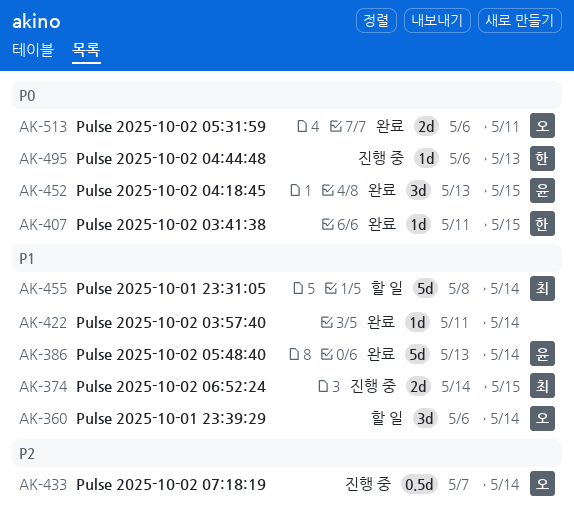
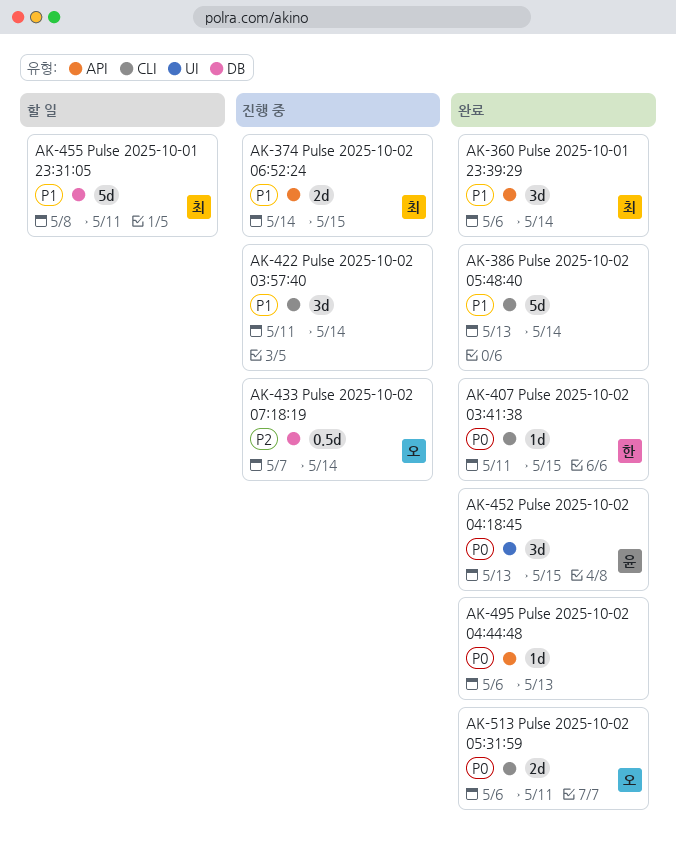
AK-360, status: 할 일 -> 완료
AK-360, owner: 오 -> 최
AK-386, owner: 윤 -> none
AK-422, status: 완료 -> 진행 중
AK-422, estimate: 1d -> 3d
AK-455, due: May 14 -> May 11
AK-495, status: 진행 중 -> 완료
AK-495, owner: 한 -> none

